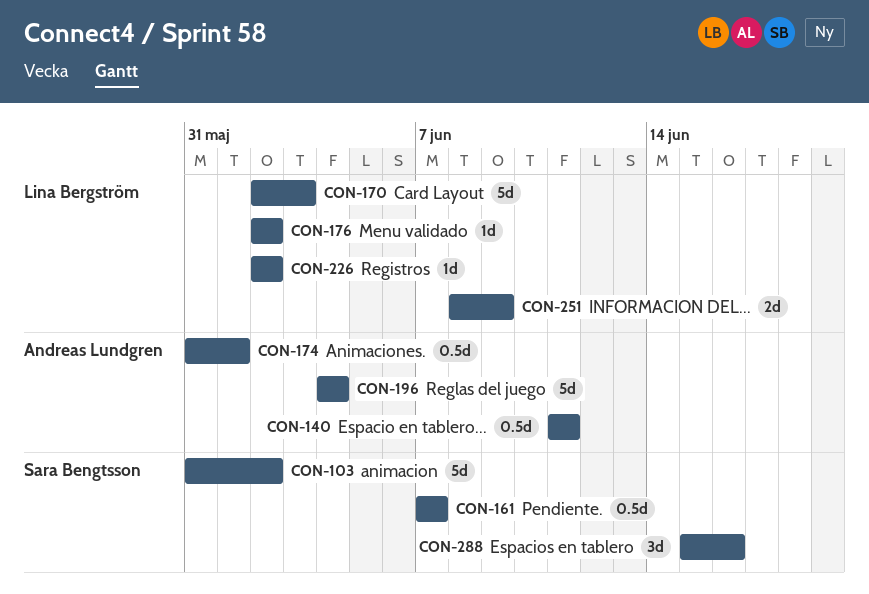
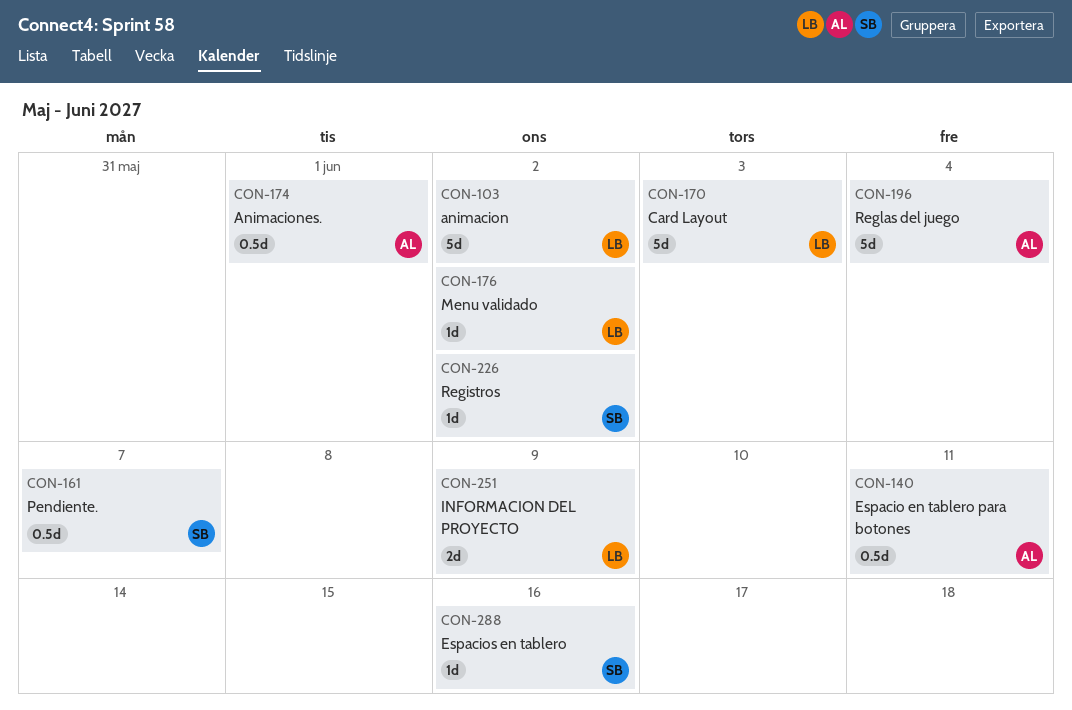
CON-103, owner: Sara Bengtsson -> Lina Bergström
CON-226, owner: Lina Bergström -> Sara Bengtsson
CON-288, estimate: 3d -> 1d

